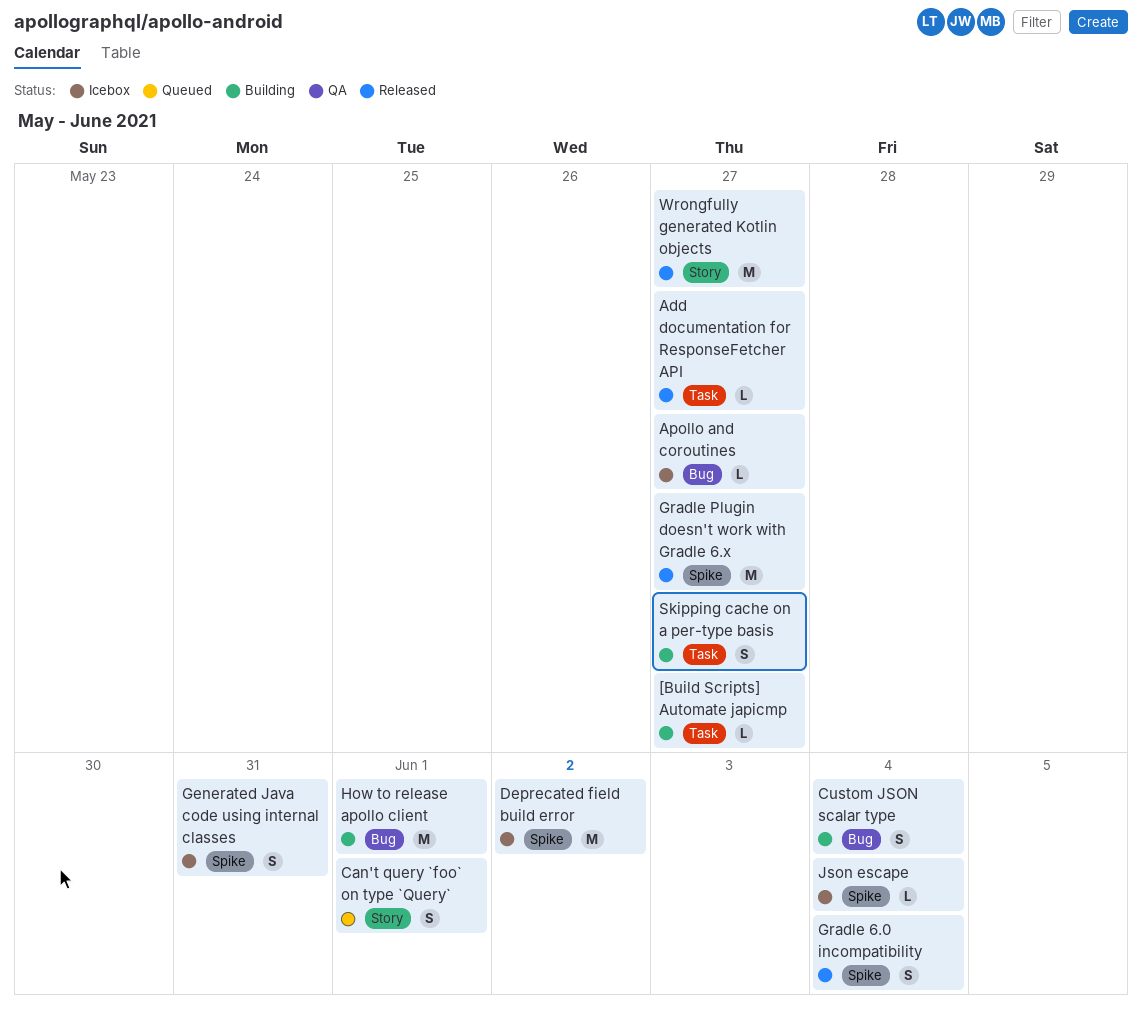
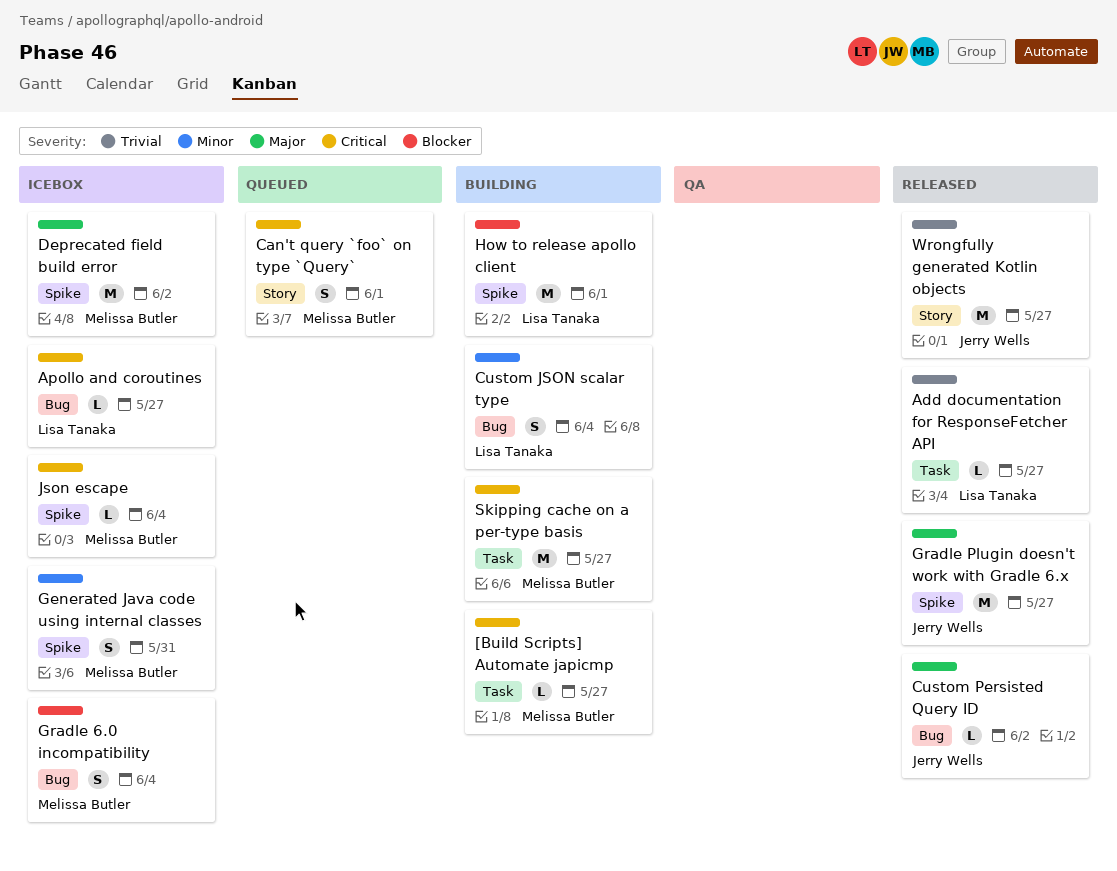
Custom Persisted Query ID: none -> present
Gradle 6.0 incompatibility, status: Released -> Icebox
Gradle 6.0 incompatibility, label: Spike -> Bug
How to release apollo client, label: Bug -> Spike
Skipping cache on a per-type basis, estimate: S -> M

